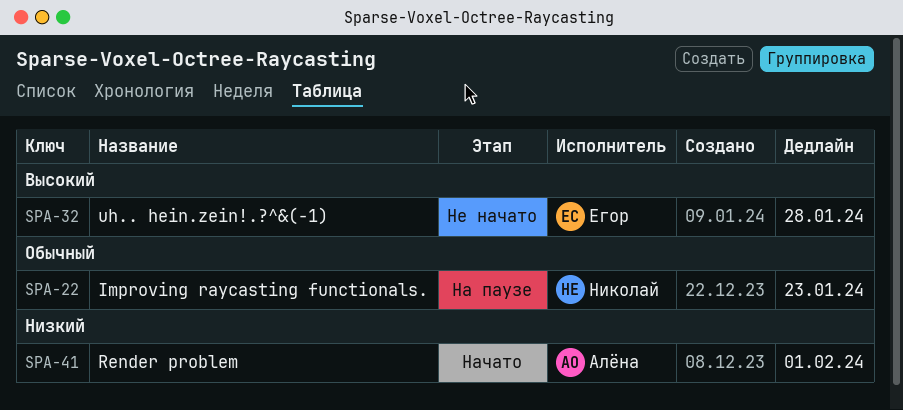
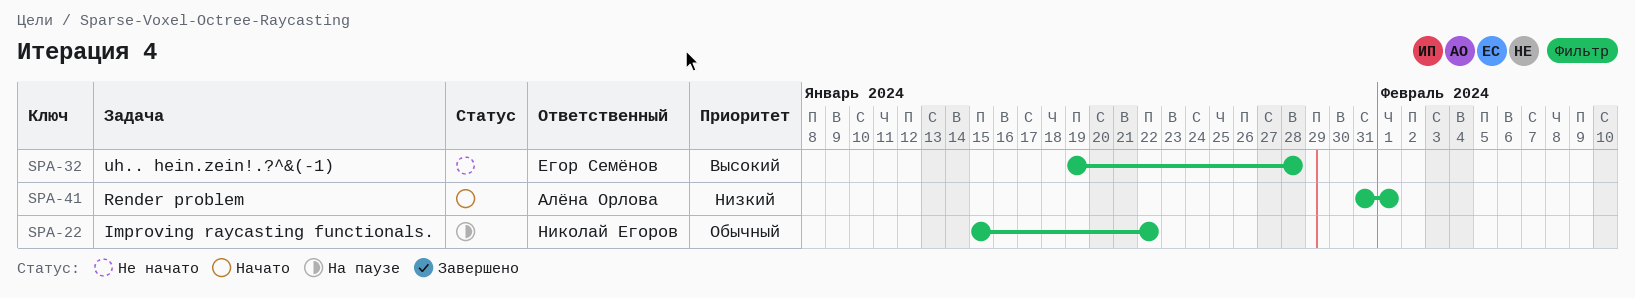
SPA-22, due: Jan 23 -> Jan 22

